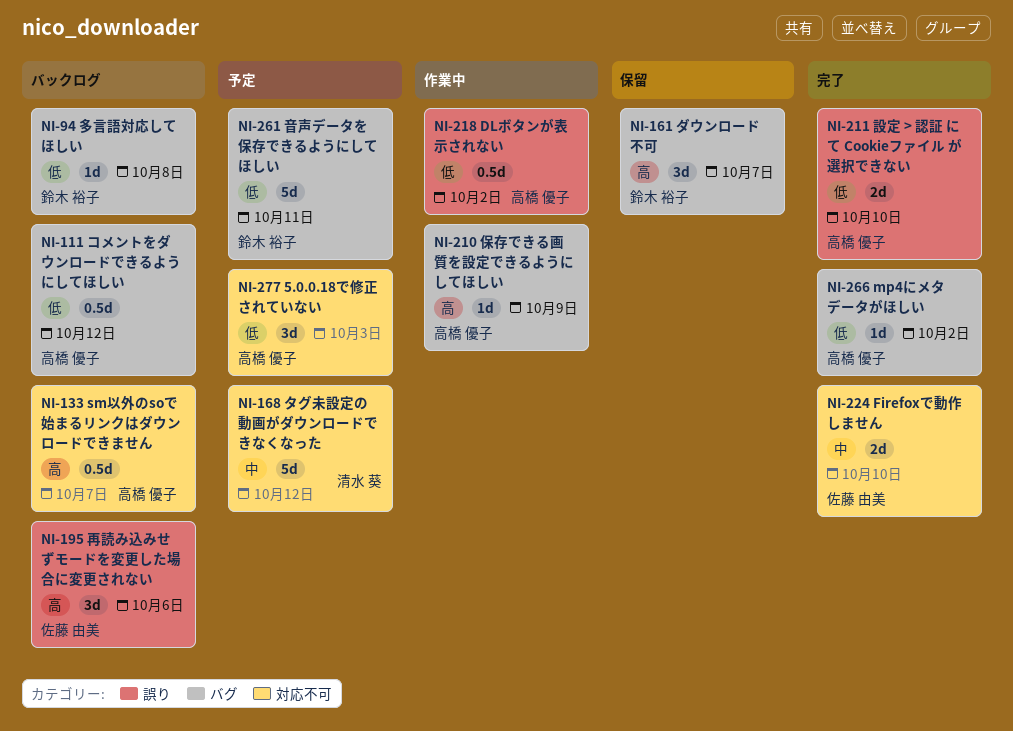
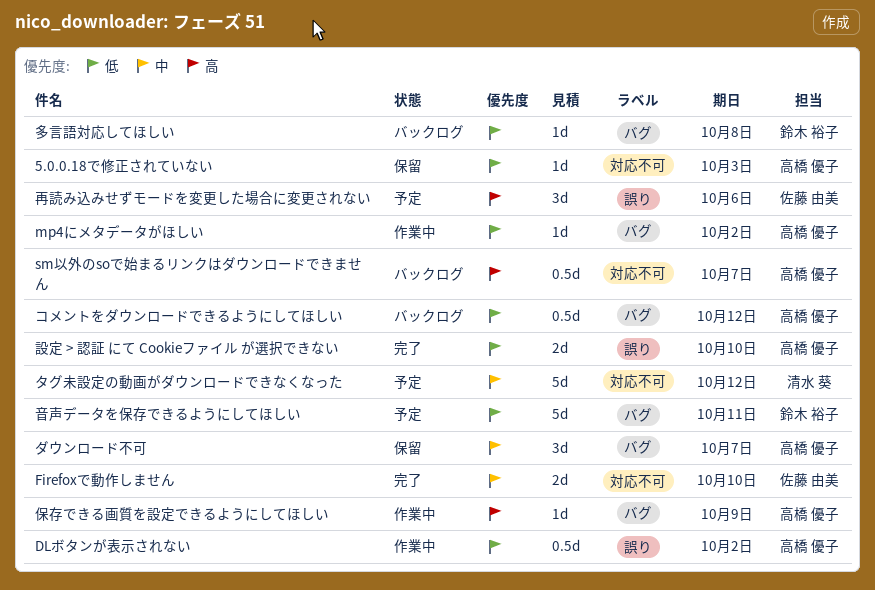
5.0.0.18で修正されていない, status: 予定 -> 保留
5.0.0.18で修正されていない, estimate: 3d -> 1d
mp4にメタデータがほしい, status: 完了 -> 作業中
ダウンロード不可, owner: 鈴木 裕子 -> 高橋 優子
ダウンロード不可, priority: 高 -> 中
再読み込みせずモードを変更した場合に変更されない, status: バックログ -> 予定

